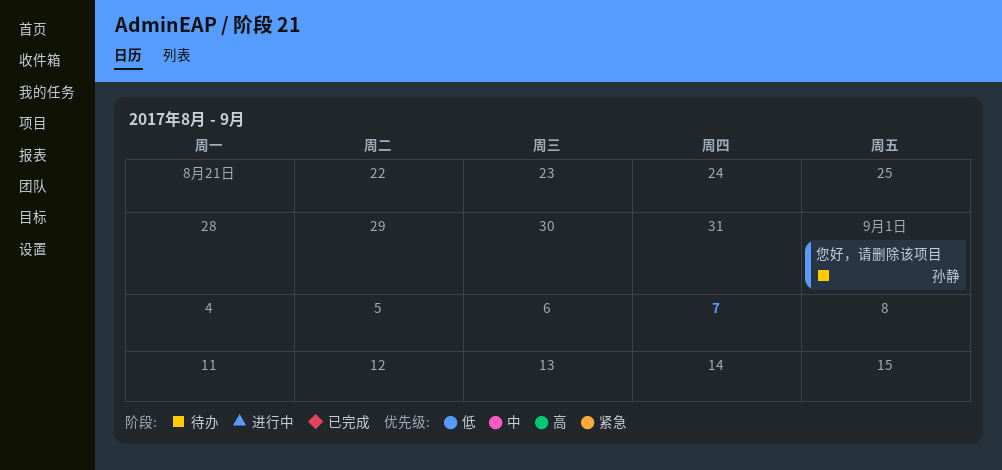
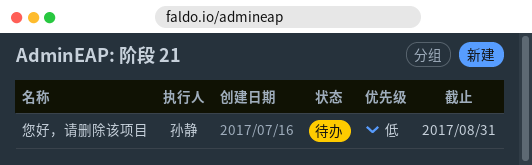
您好，请删除该项目, due: Sep 1 -> Aug 31

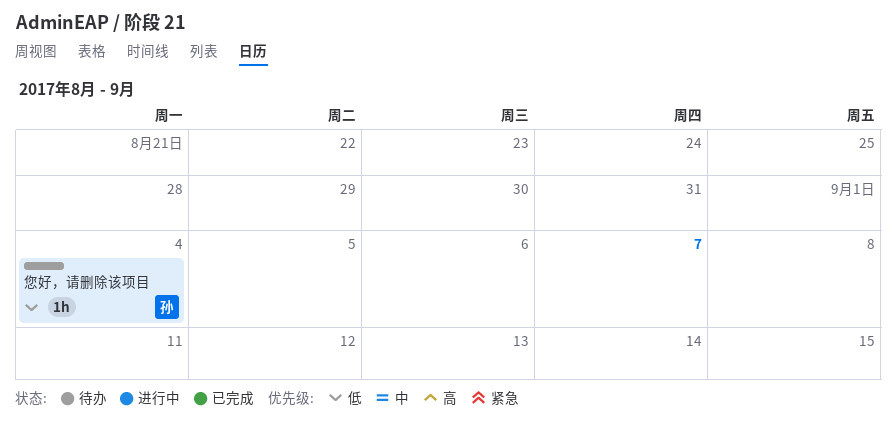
您好，请删除该项目, due: Aug 31 -> Sep 4

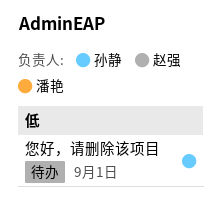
您好，请删除该项目, due: Sep 4 -> Sep 1

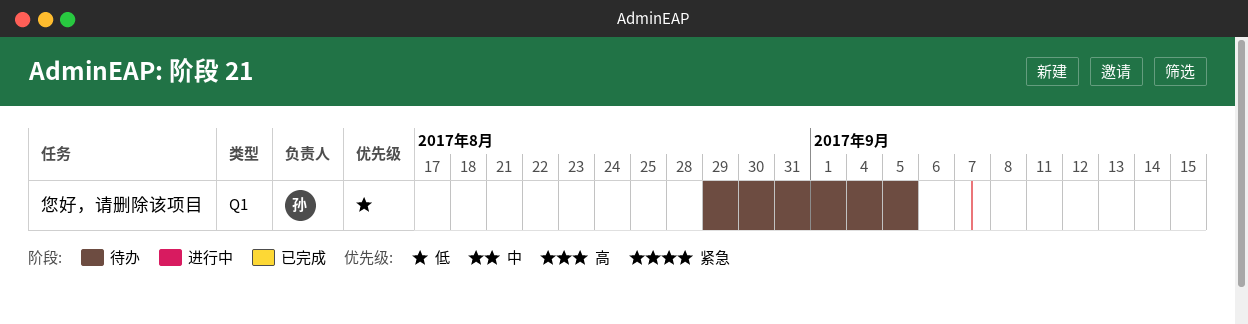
您好，请删除该项目, due: Sep 1 -> Sep 5

